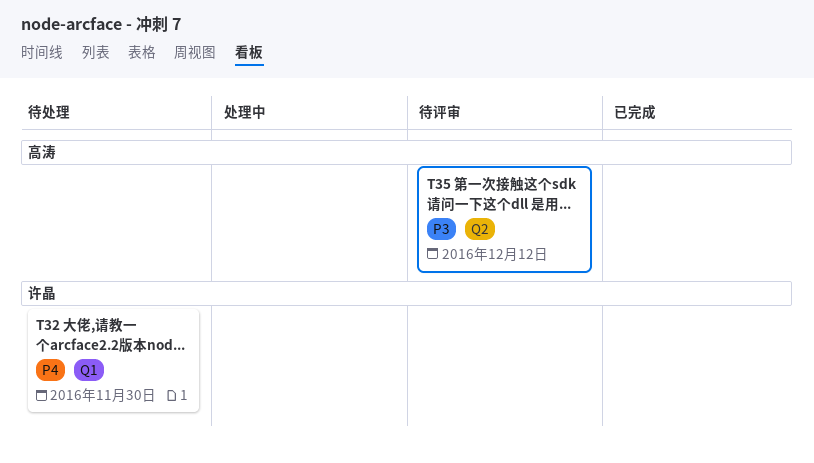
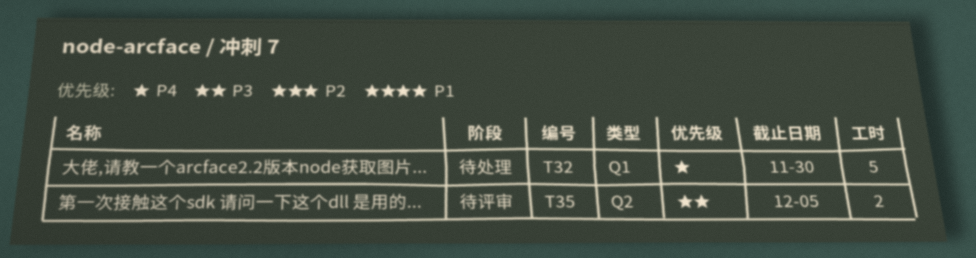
T35, due: Dec 12 -> Dec 5

